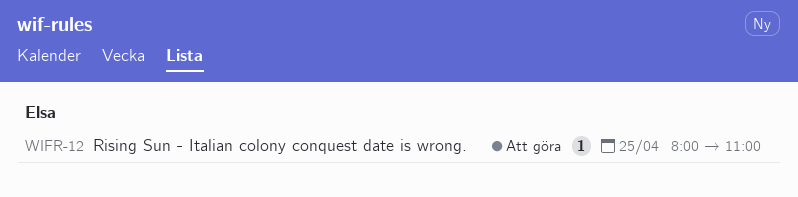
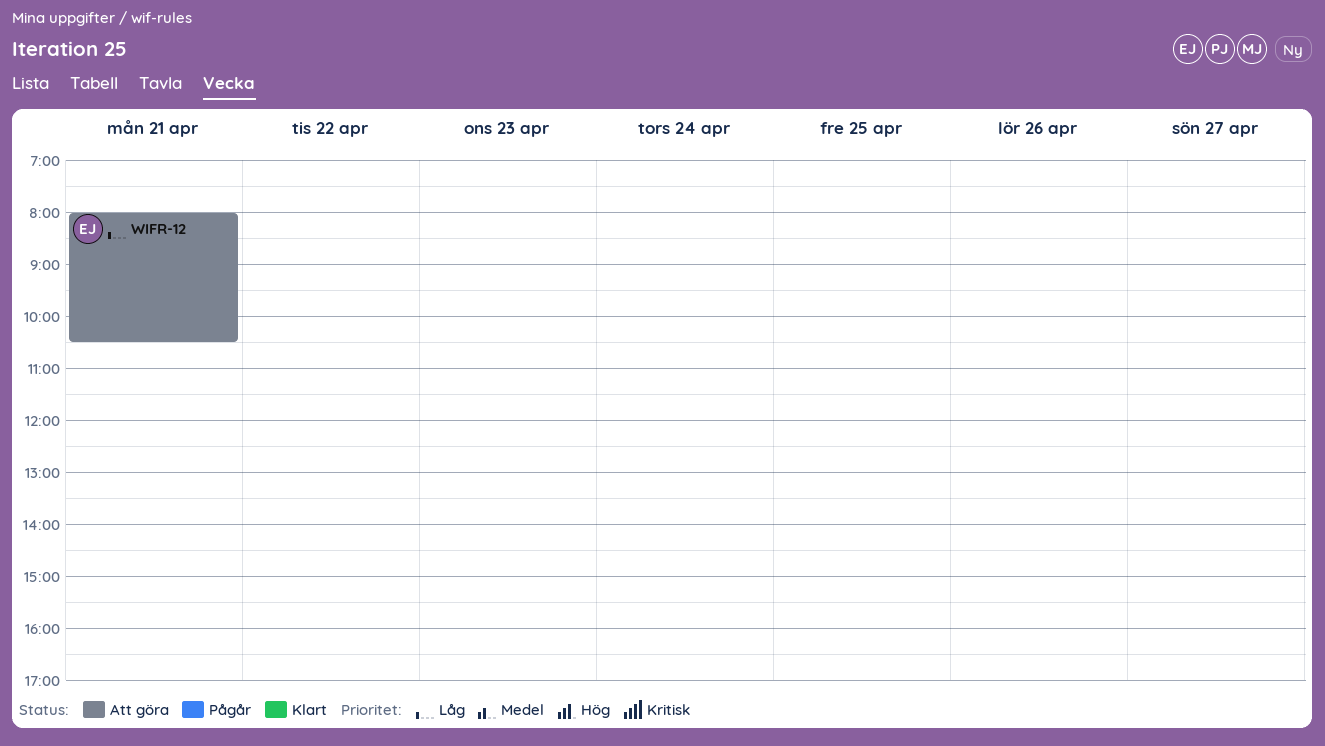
WIFR-12, day: Apr 25 -> Apr 21
WIFR-12, ends: 11:00 -> 10:30

